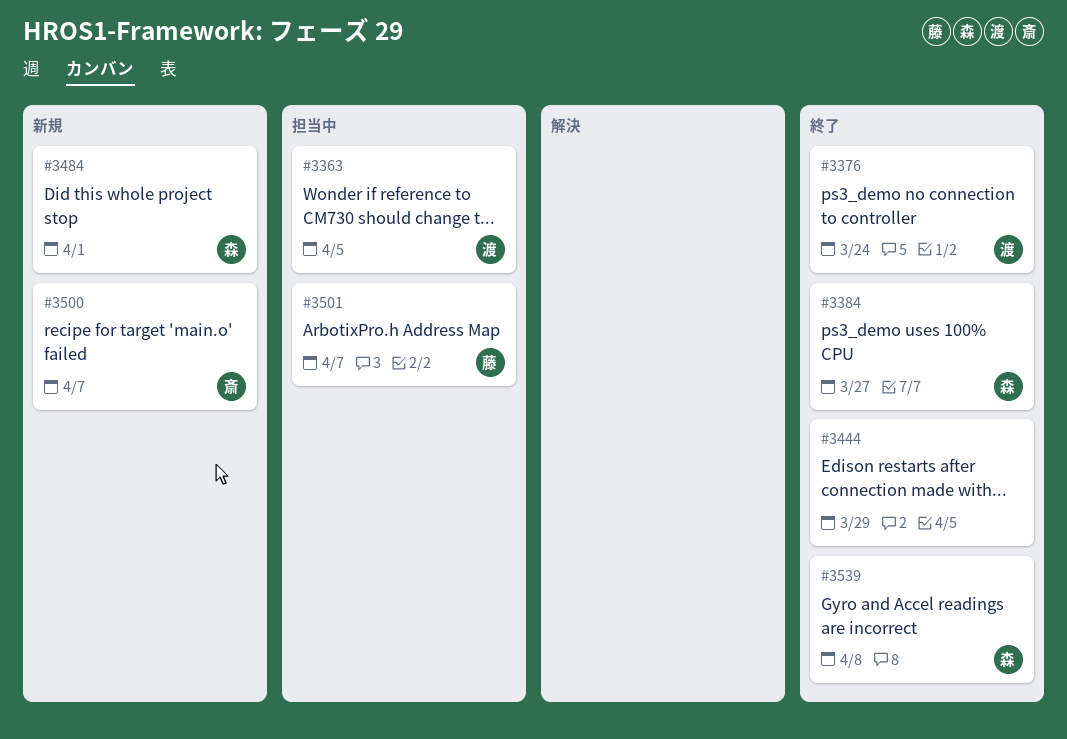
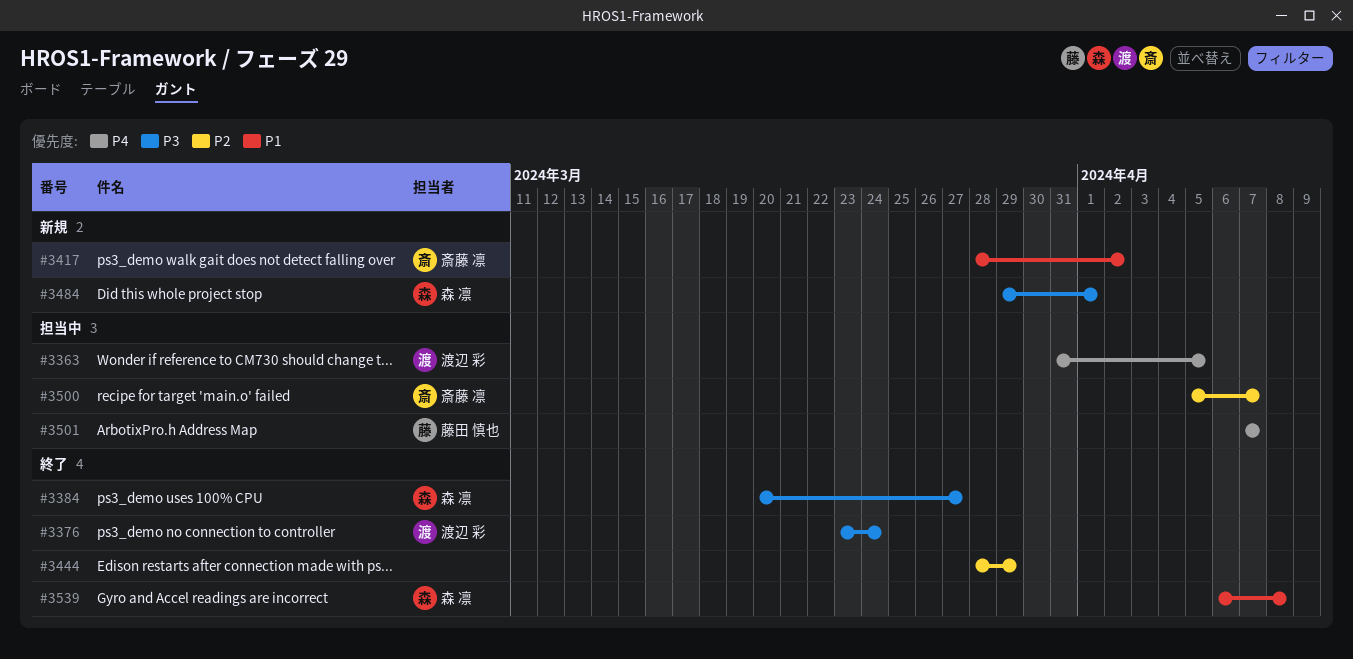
#3417: none -> present
#3500, status: 新規 -> 担当中

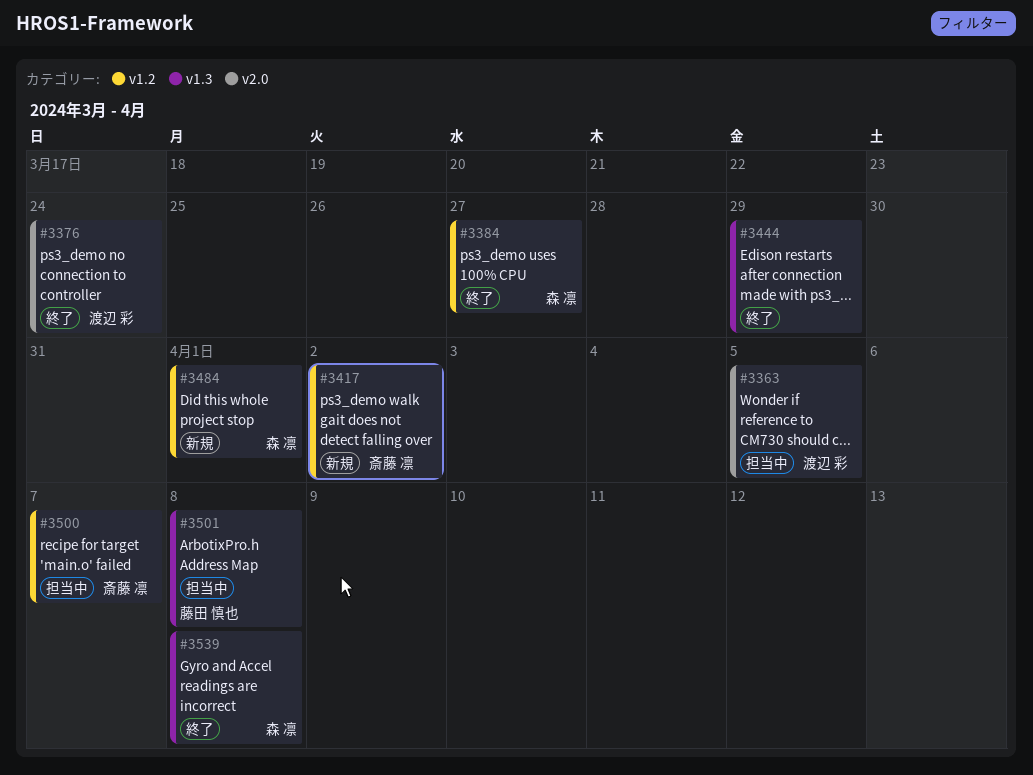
#3501, due: Apr 7 -> Apr 8

